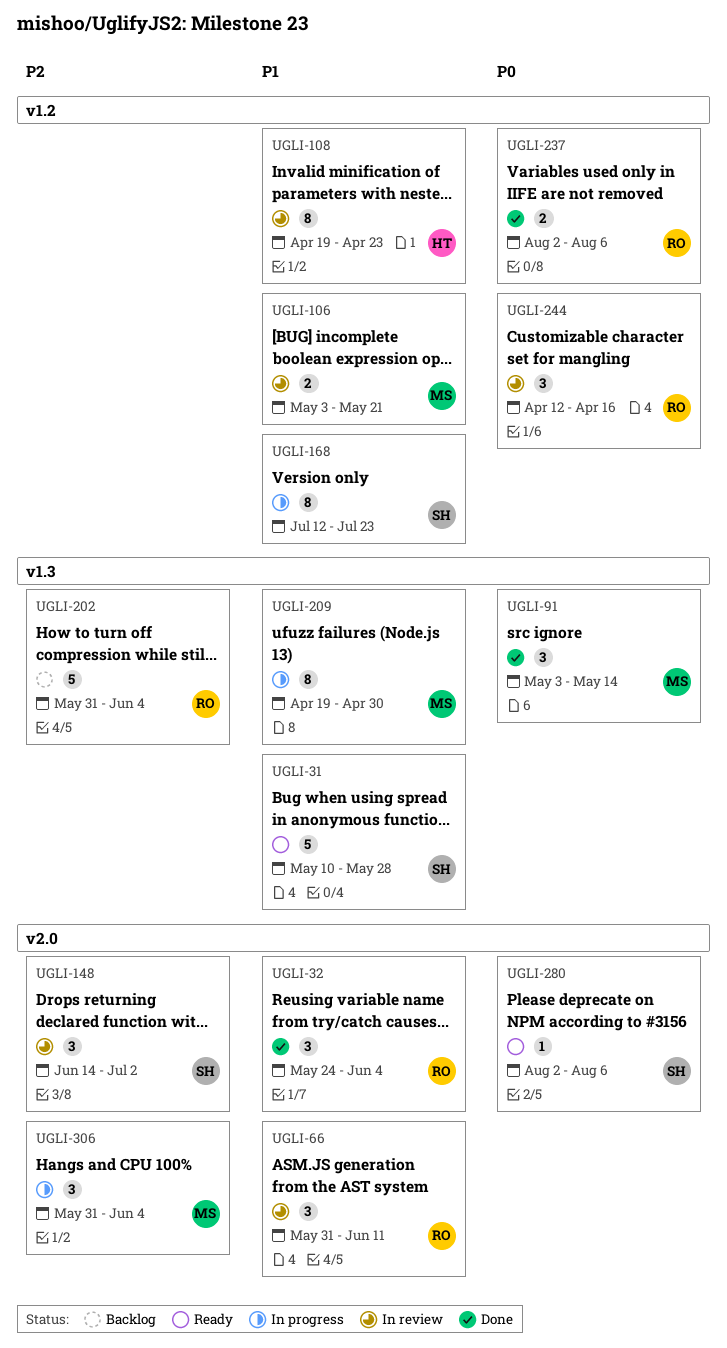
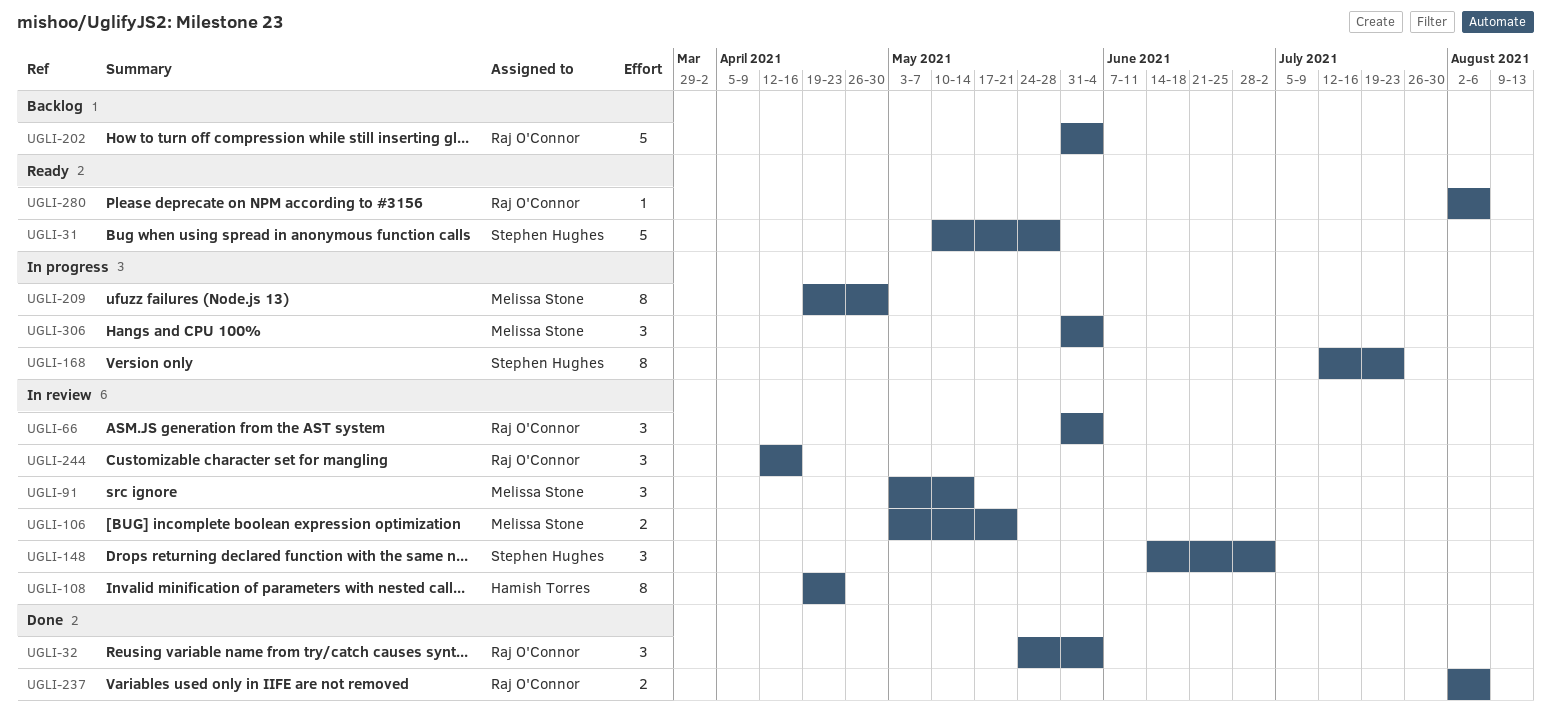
UGLI-66, due: Jun 11 -> Jun 4
UGLI-91, status: Done -> In review
UGLI-280, owner: Stephen Hughes -> Raj O'Connor

